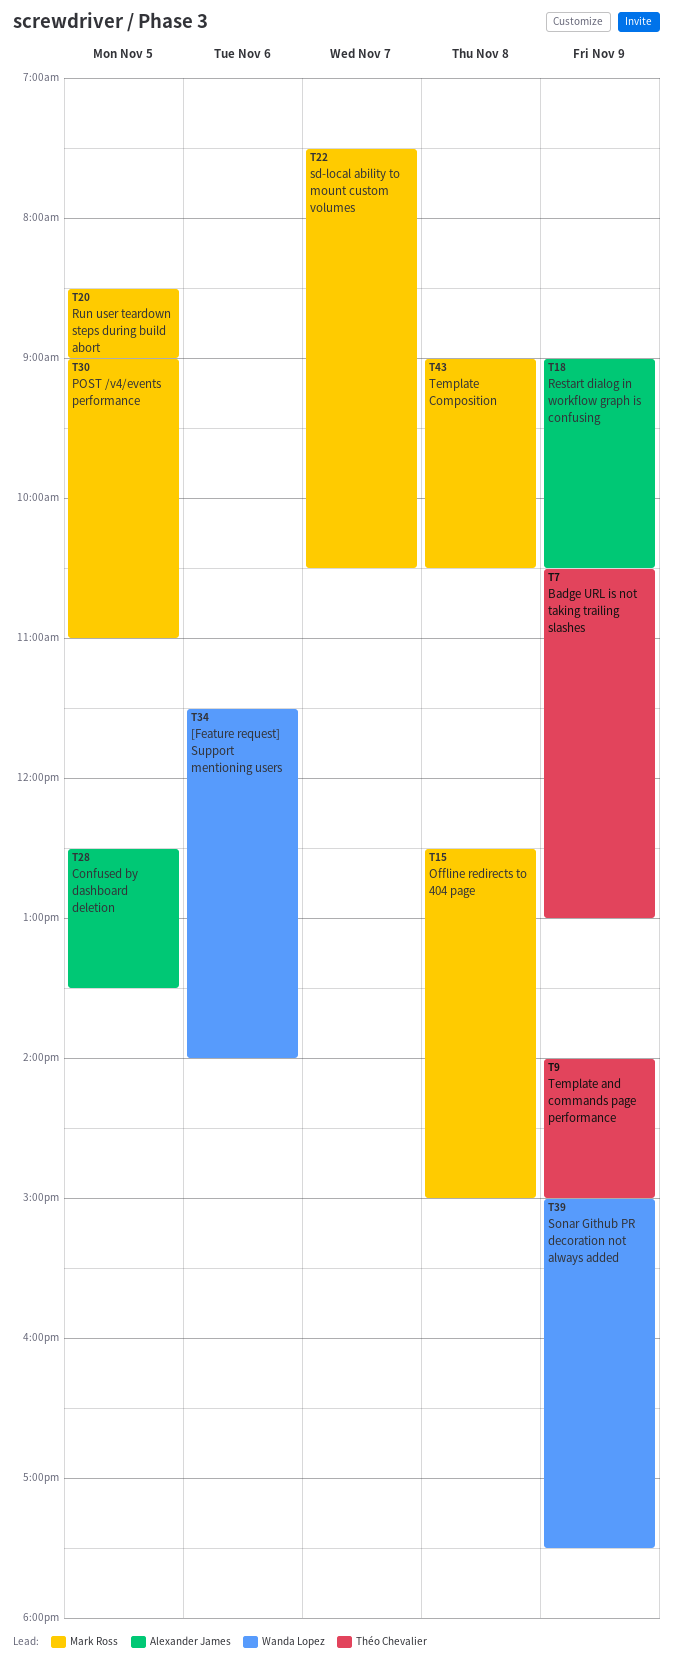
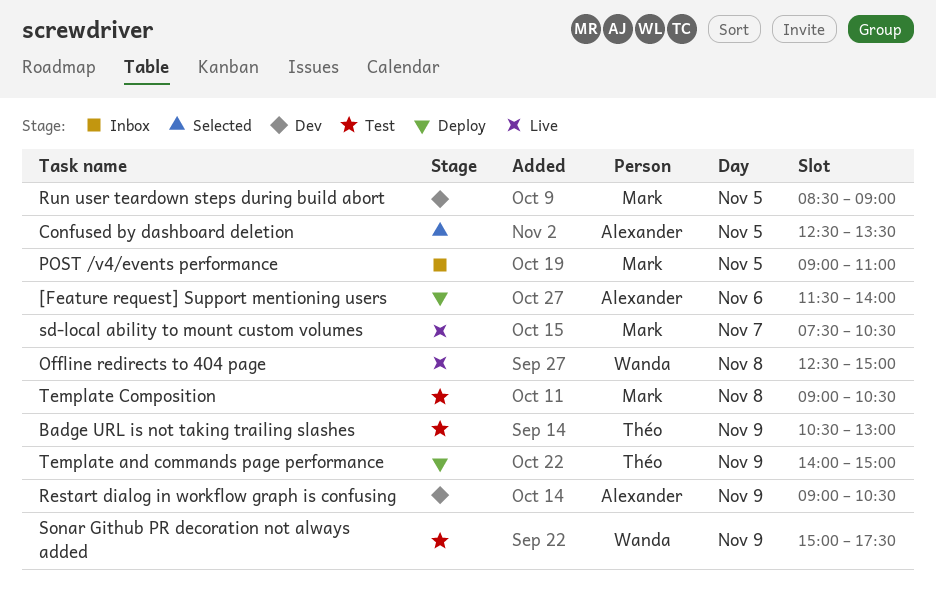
[Feature request] Support mentioning users, owner: Wanda Lopez -> Alexander James
Offline redirects to 404 page, owner: Mark Ross -> Wanda Lopez

